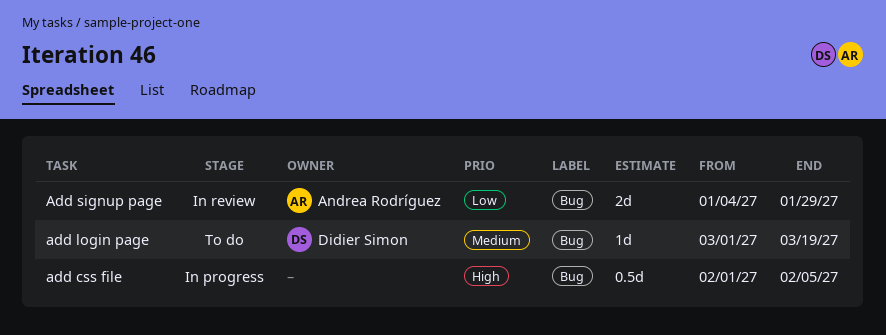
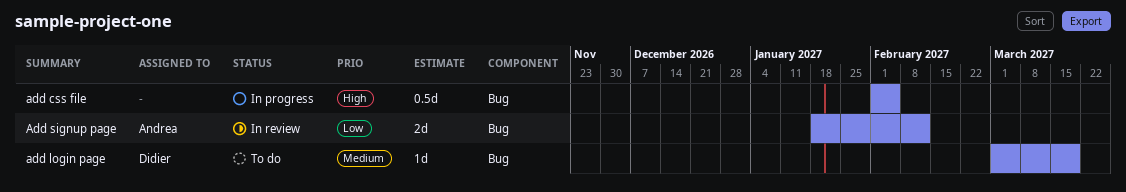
Add signup page, start: Jan 4 -> Jan 18
Add signup page, due: Jan 29 -> Feb 12

